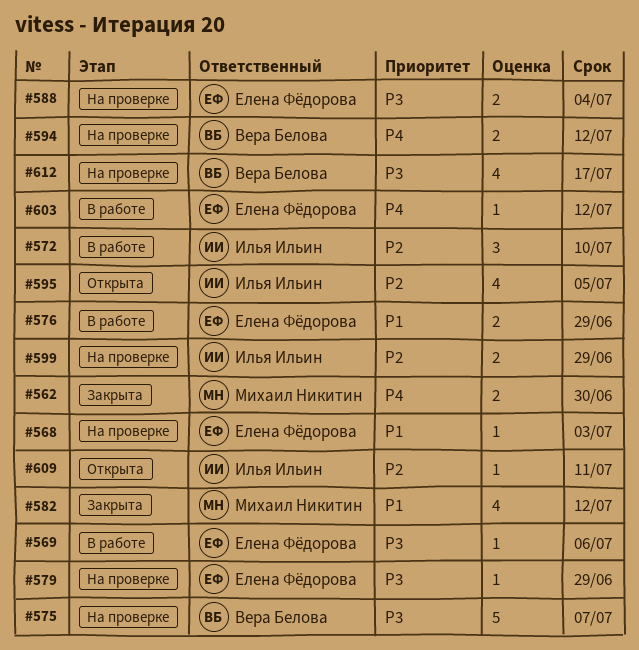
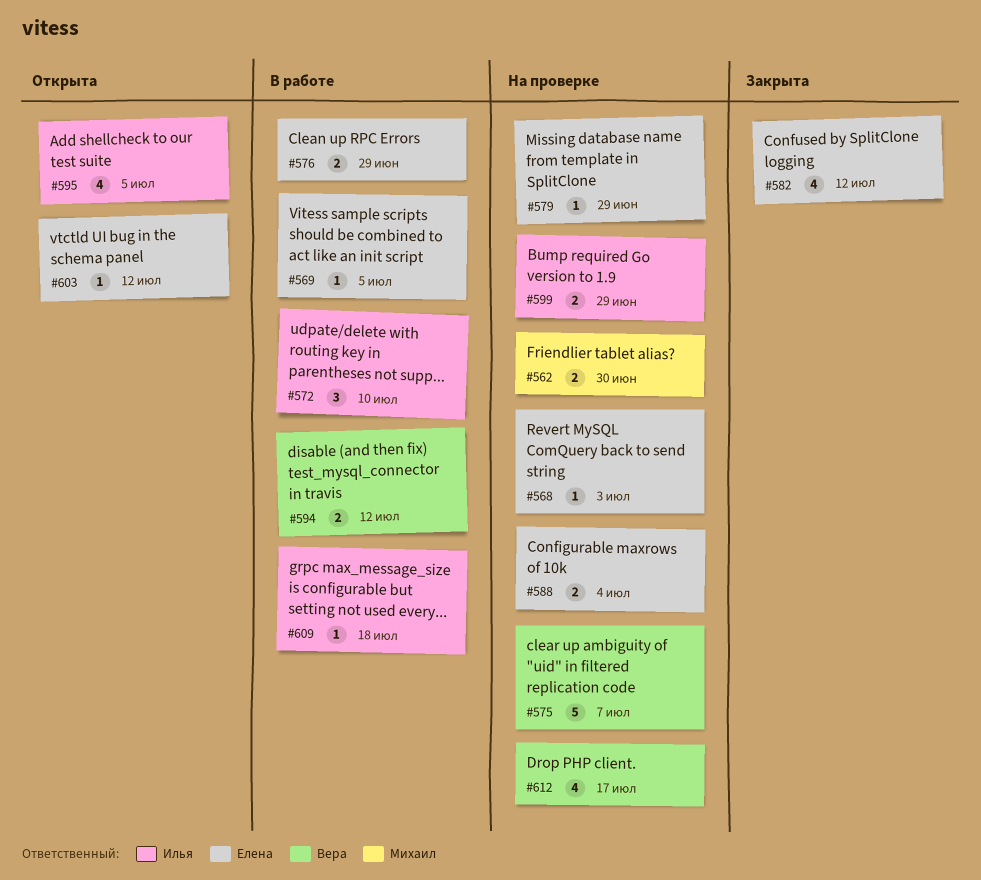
#562, status: Закрыта -> На проверке
#569, due: Jul 6 -> Jul 5
#582, owner: Михаил Никитин -> Елена Фёдорова
#594, status: На проверке -> В работе
#603, status: В работе -> Открыта
#609, status: Открыта -> В работе
#609, due: Jul 11 -> Jul 18

